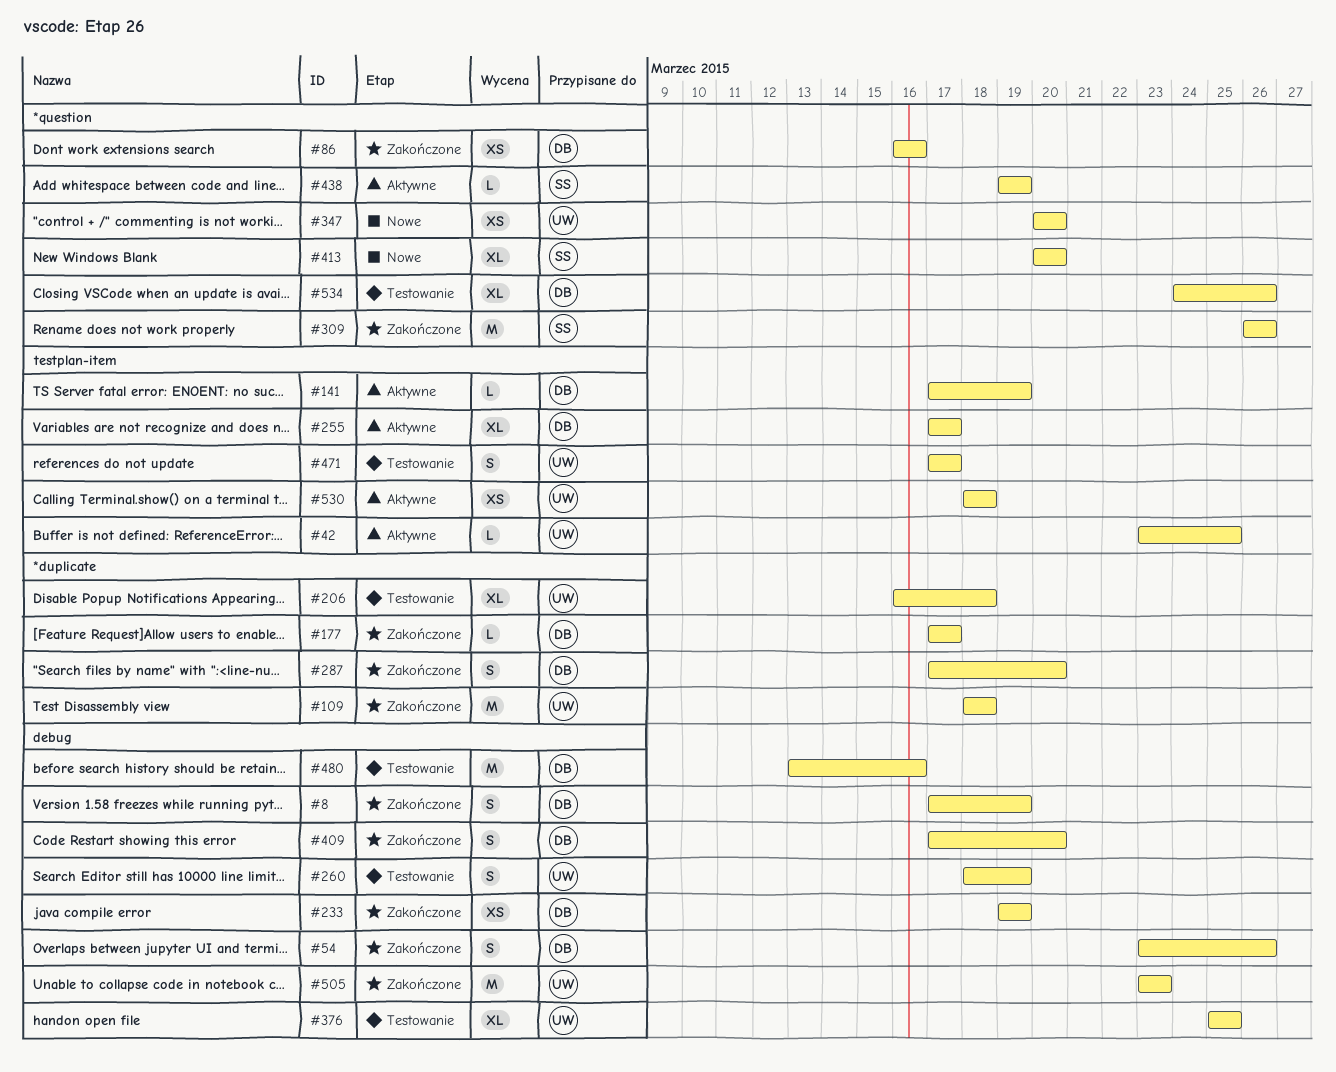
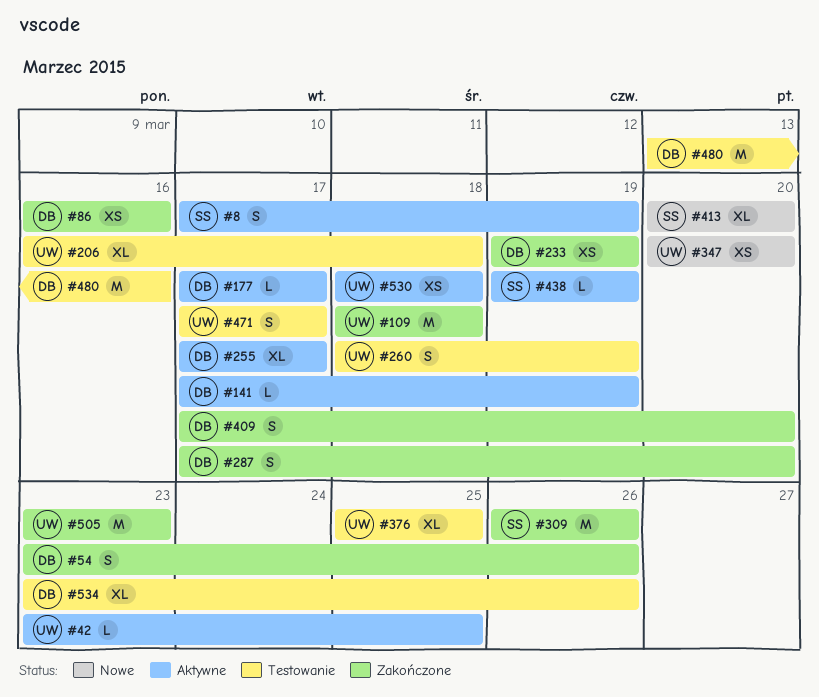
#8, status: Zakończone -> Aktywne
#8, owner: DB -> SS
#177, status: Zakończone -> Aktywne
#534, start: Mar 24 -> Mar 23

